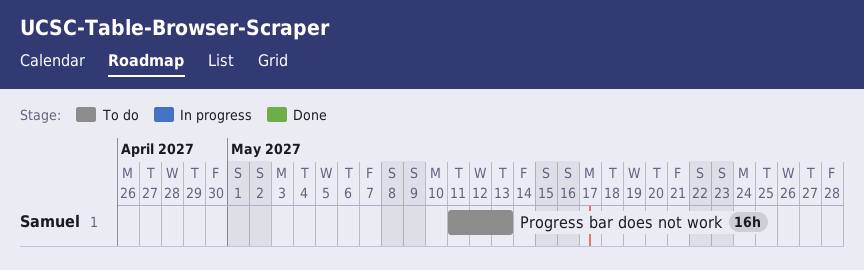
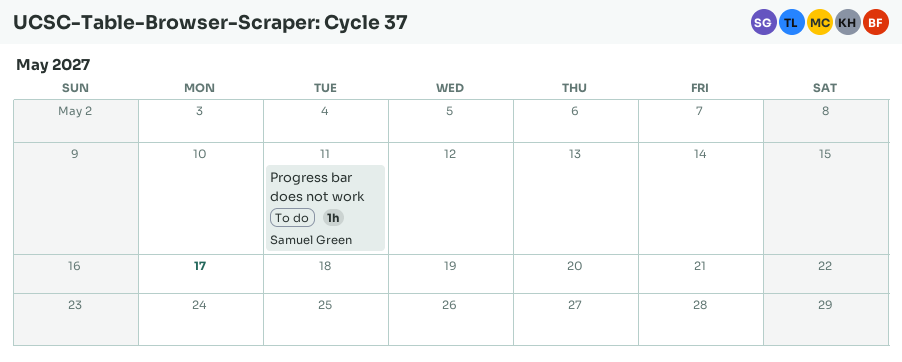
Progress bar does not work, estimate: 16h -> 1h
Progress bar does not work, due: May 13 -> May 11

